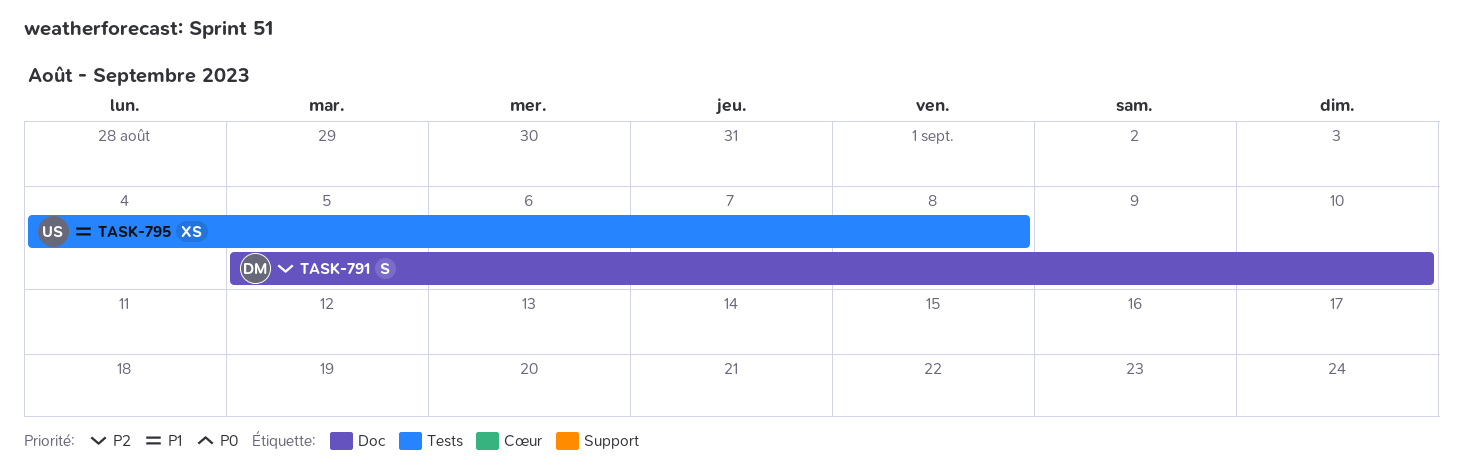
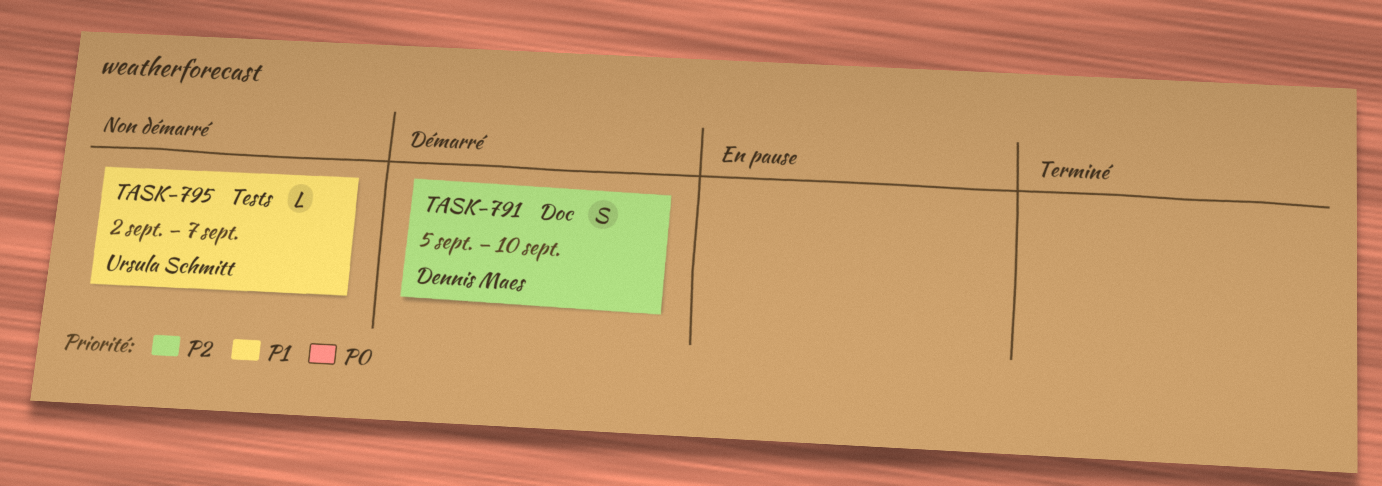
TASK-795, estimate: XS -> L
TASK-795, start: Sep 4 -> Sep 2
TASK-795, due: Sep 8 -> Sep 7

